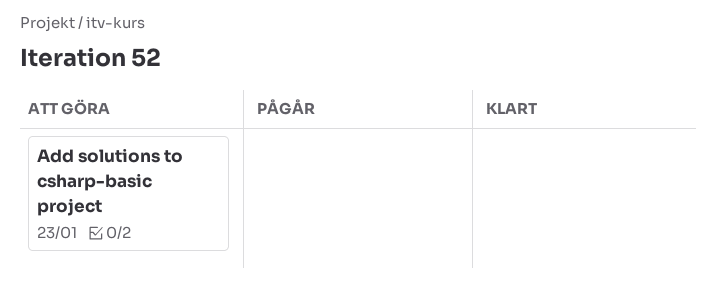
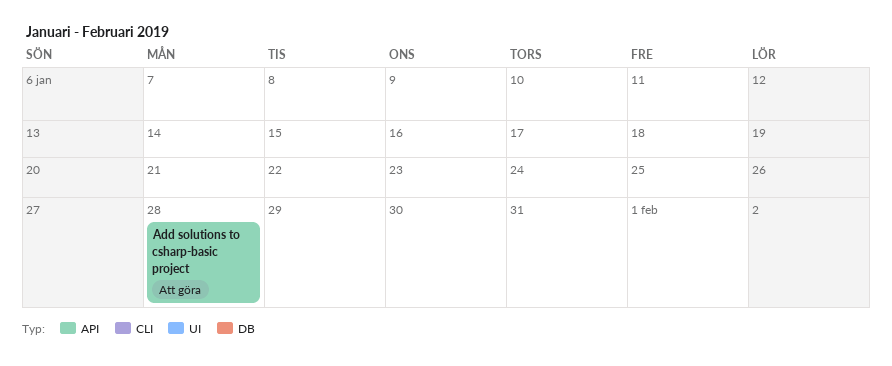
Add solutions to csharp-basic project, due: Jan 23 -> Jan 28

